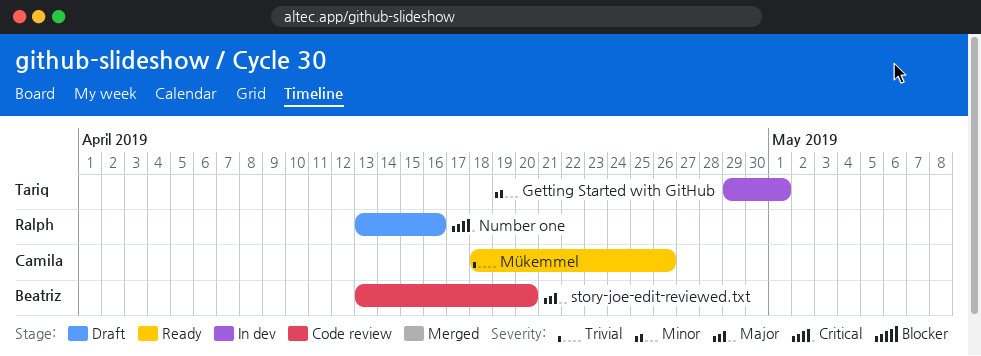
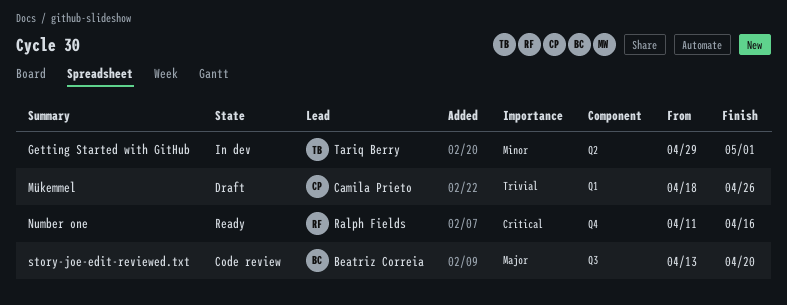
Mükemmel, status: Ready -> Draft
Number one, status: Draft -> Ready
Number one, start: Apr 13 -> Apr 11

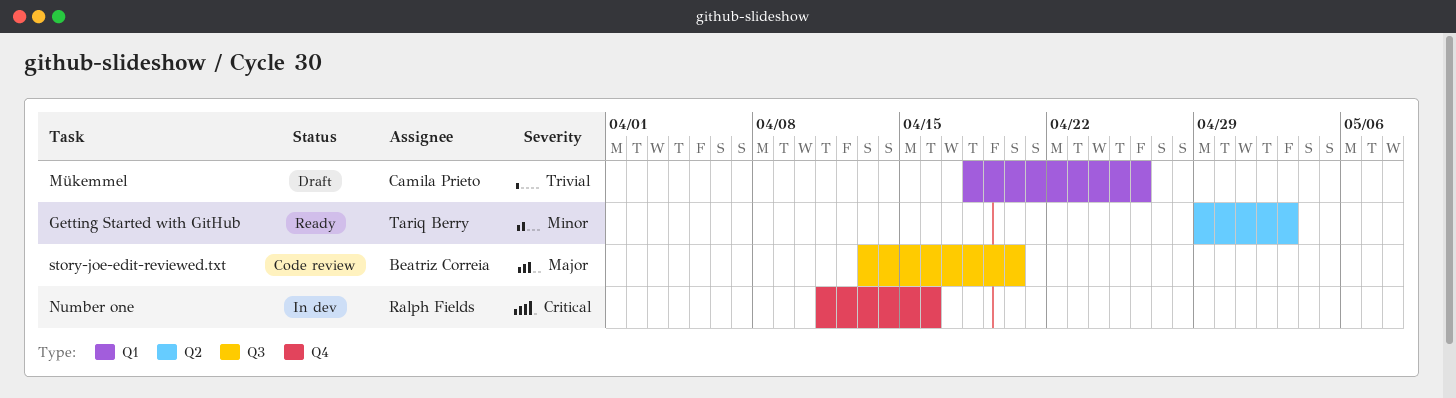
Getting Started with GitHub, status: In dev -> Ready
Getting Started with GitHub, due: May 1 -> May 3
Number one, status: Ready -> In dev

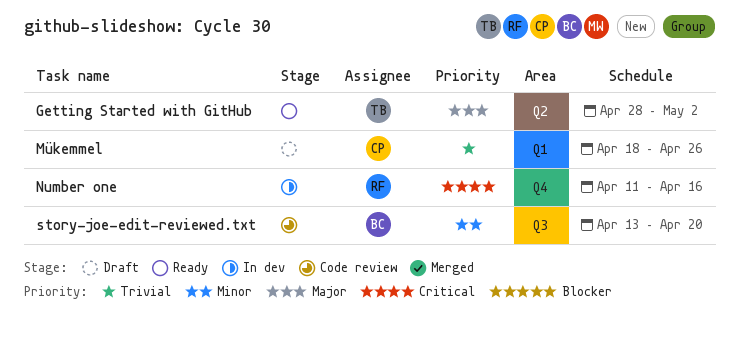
Getting Started with GitHub, priority: Minor -> Major
Getting Started with GitHub, start: Apr 29 -> Apr 28
Getting Started with GitHub, due: May 3 -> May 2
story-joe-edit-reviewed.txt, priority: Major -> Minor

